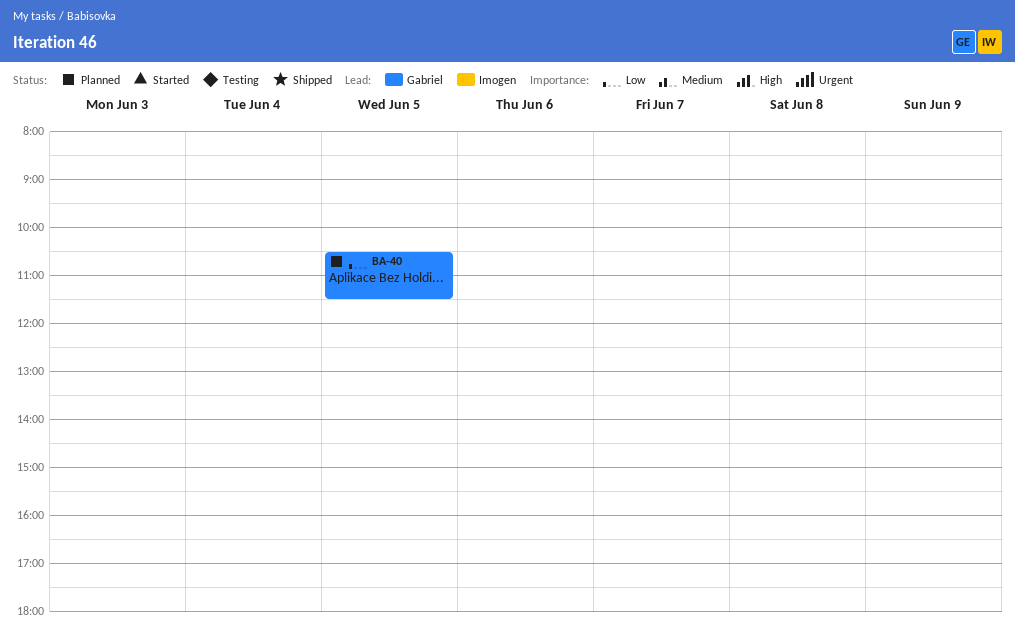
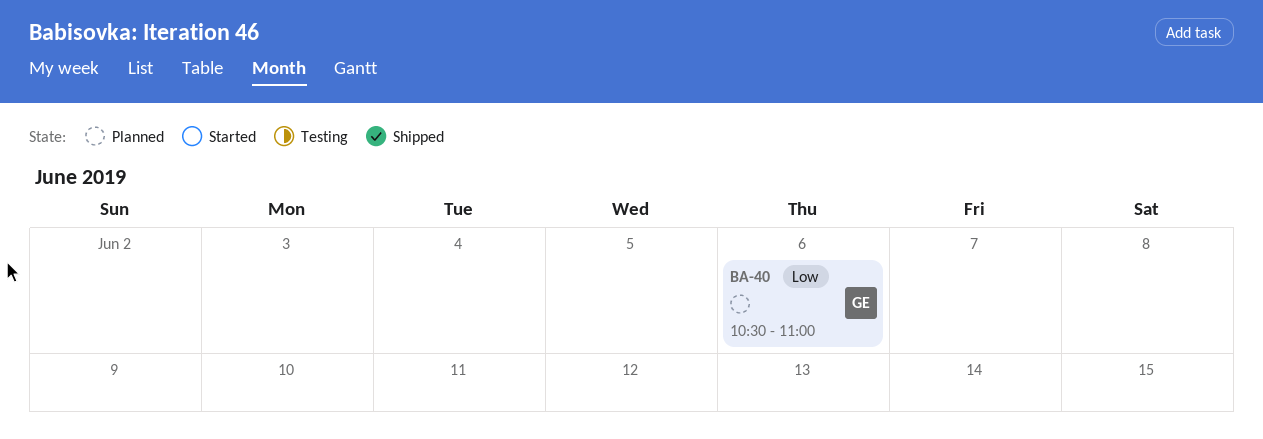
BA-40, day: Jun 5 -> Jun 6
BA-40, ends: 11:30 -> 11:00

